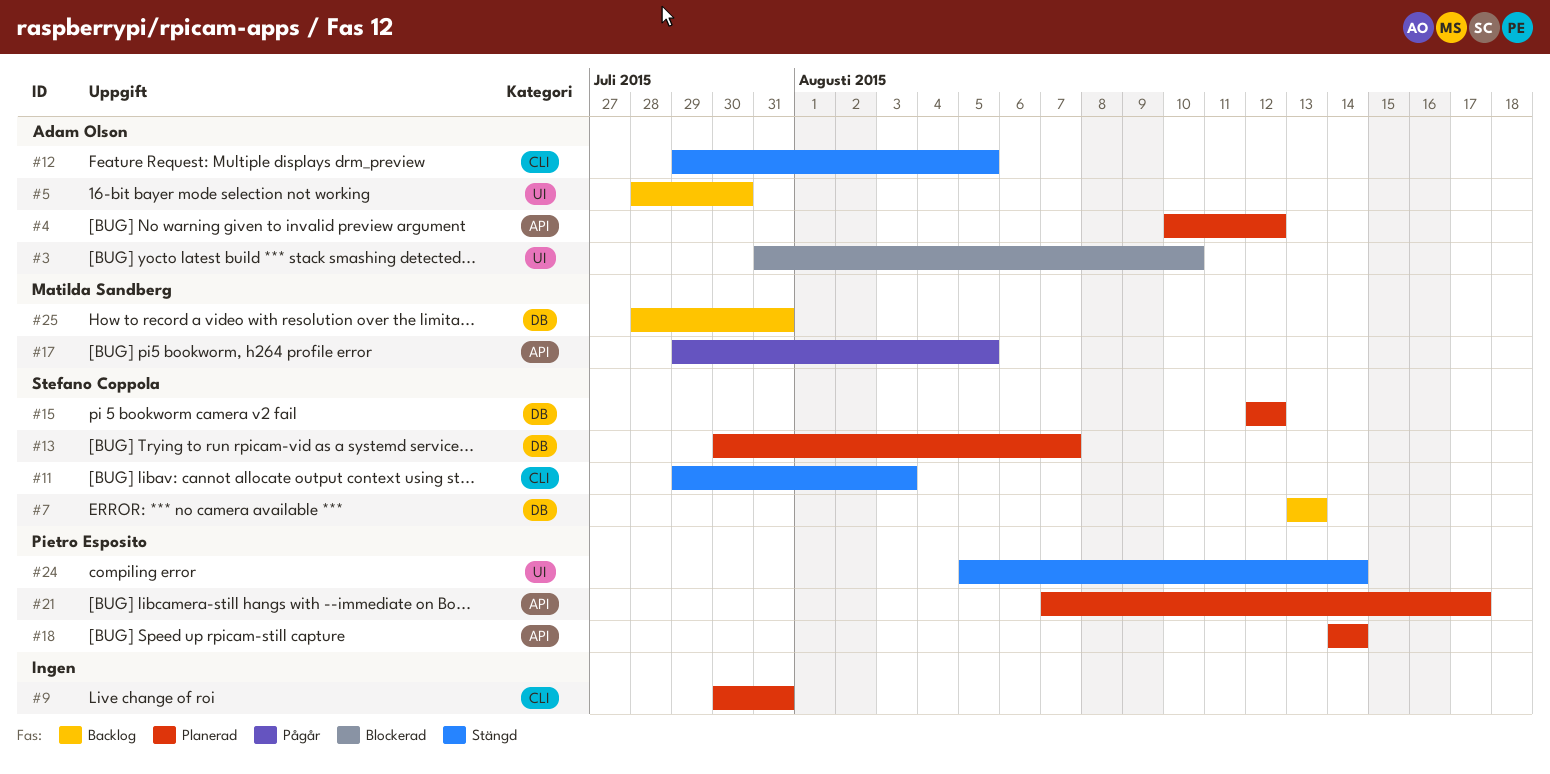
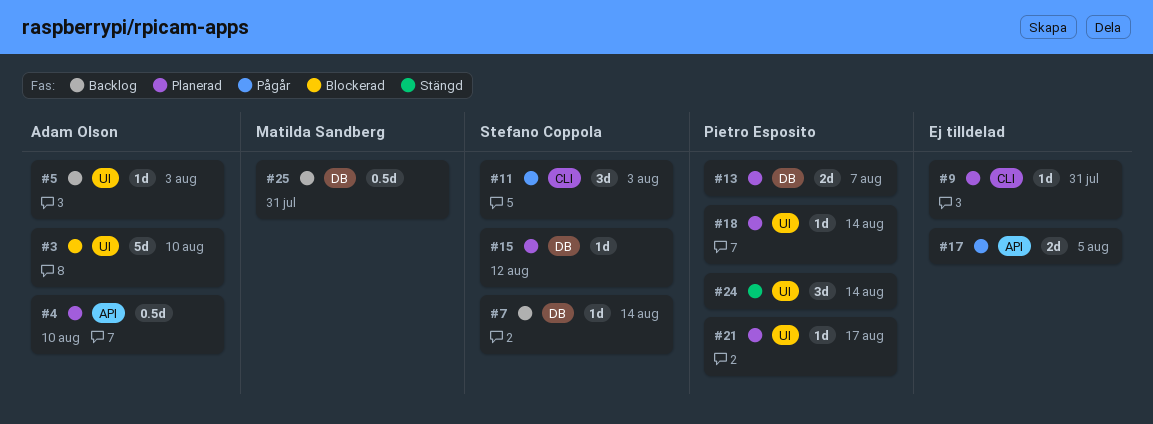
#4, due: Aug 12 -> Aug 10
#5, due: Jul 30 -> Aug 3
#7, due: Aug 13 -> Aug 14
#11, status: Stängd -> Pågår
#12: present -> none
#13, owner: Stefano Coppola -> Pietro Esposito
#17, owner: Matilda Sandberg -> none
#18, label: API -> UI
#21, label: API -> UI

